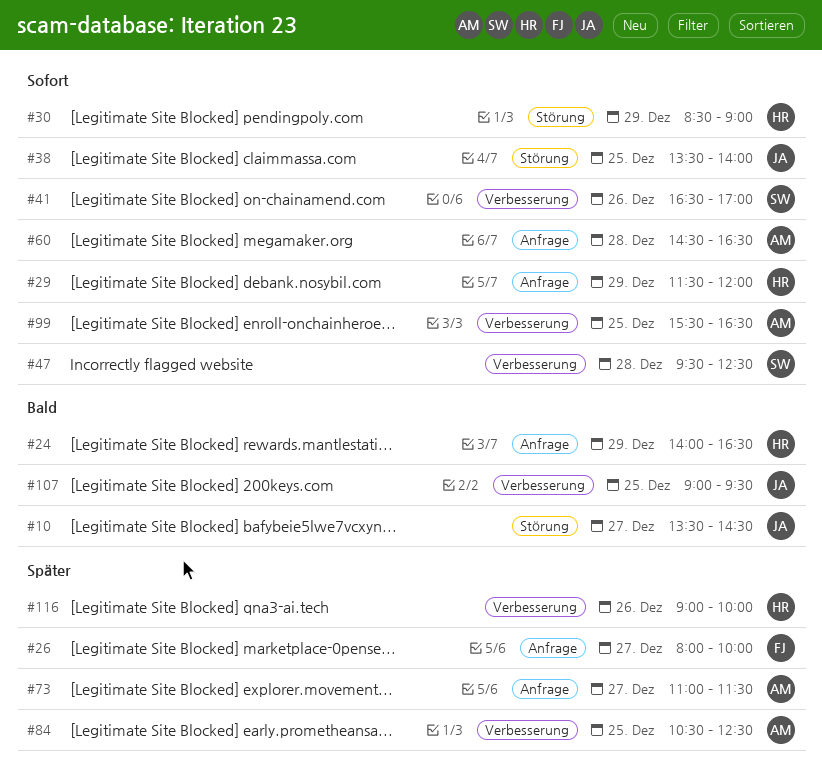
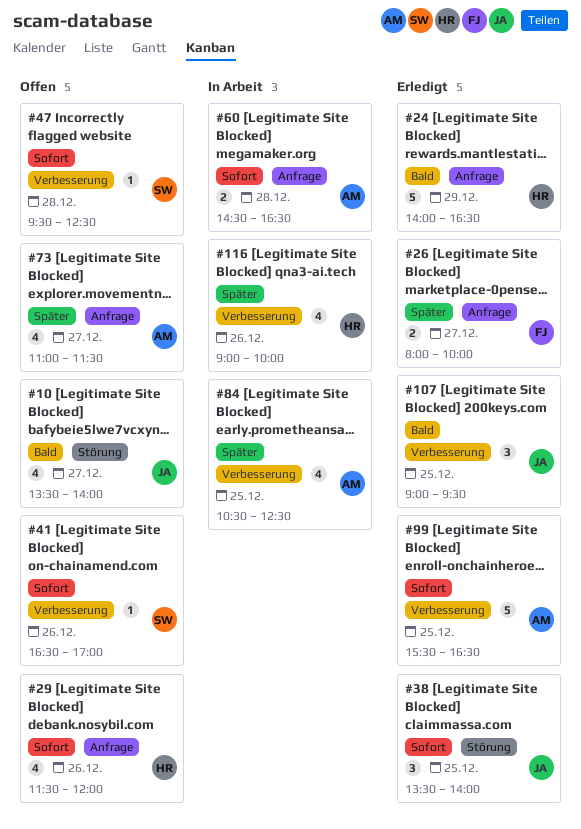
#10, ends: 14:30 -> 14:00
#29, day: Dec 29 -> Dec 26
#30: present -> none

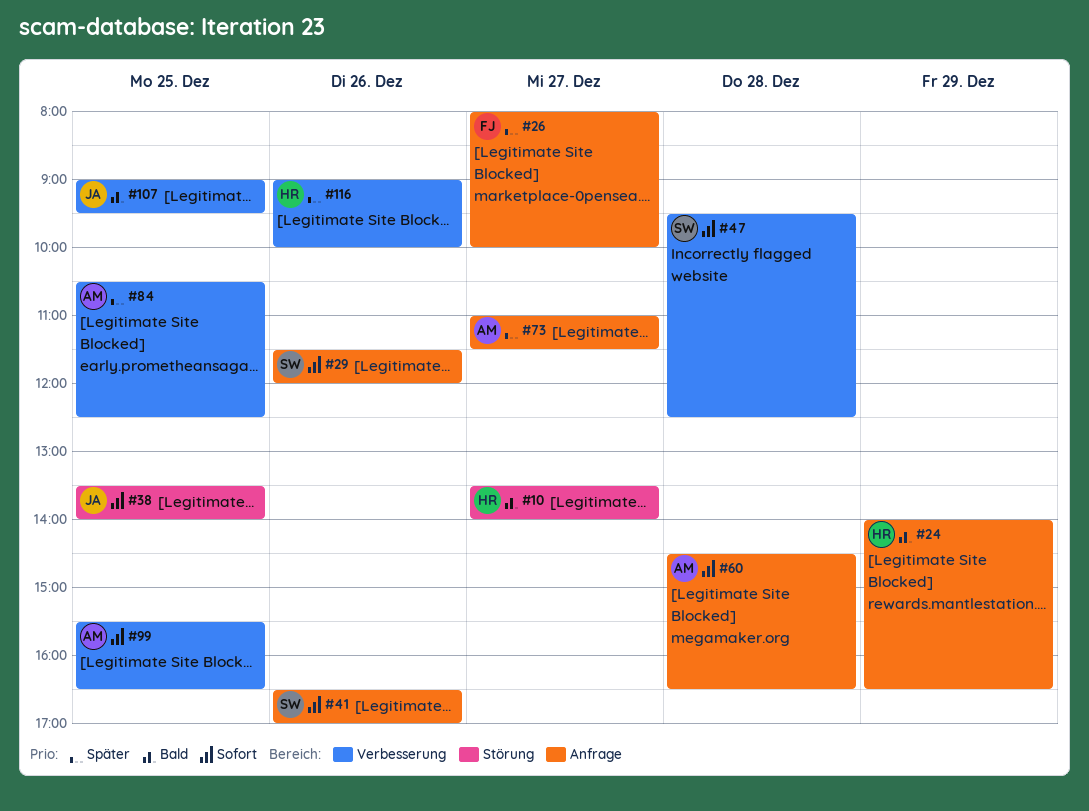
#10, owner: JA -> HR
#29, owner: HR -> SW
#41, label: Verbesserung -> Anfrage

